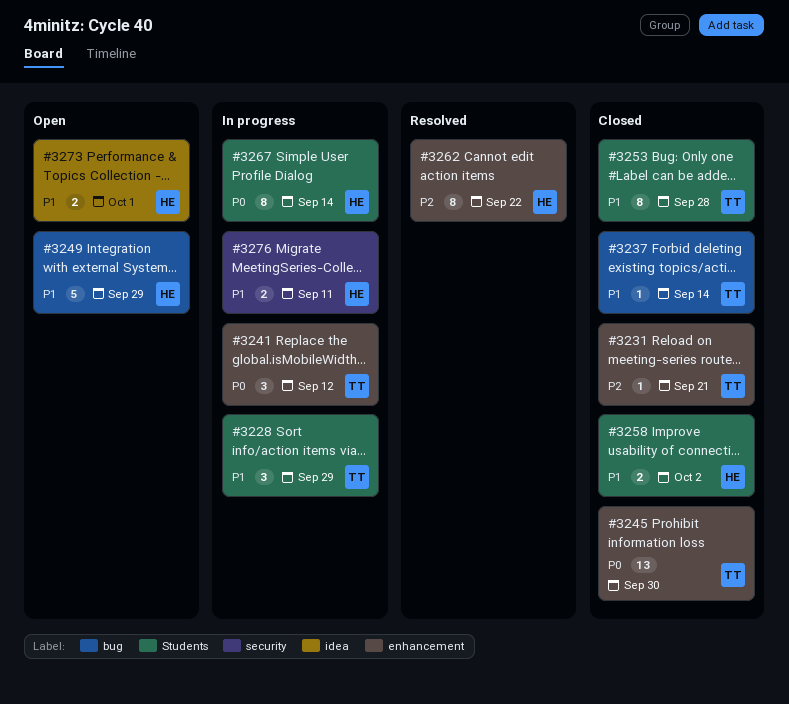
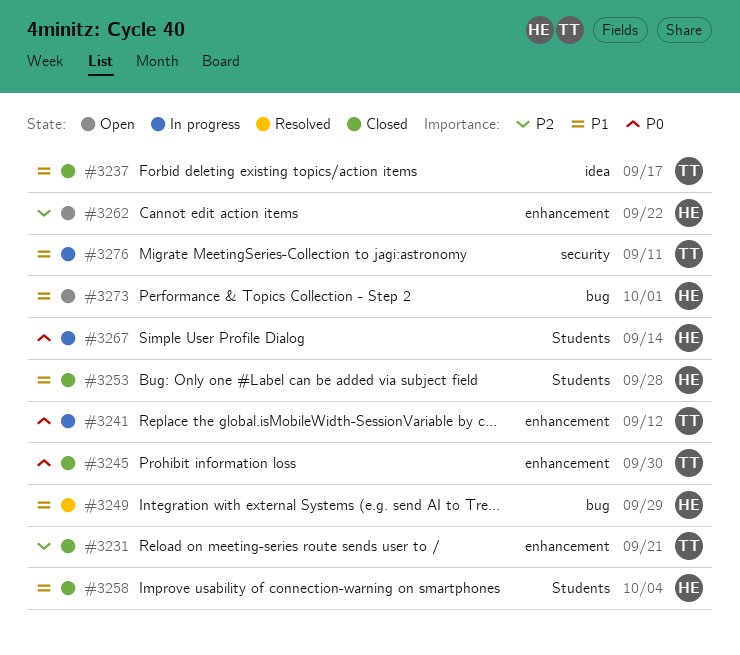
#3228: present -> none
#3237, label: bug -> idea
#3237, due: Sep 14 -> Sep 17
#3249, status: Open -> Resolved
#3253, owner: TT -> HE
#3258, due: Oct 2 -> Oct 4
#3262, status: Resolved -> Open
#3273, label: idea -> bug
#3276, owner: HE -> TT

